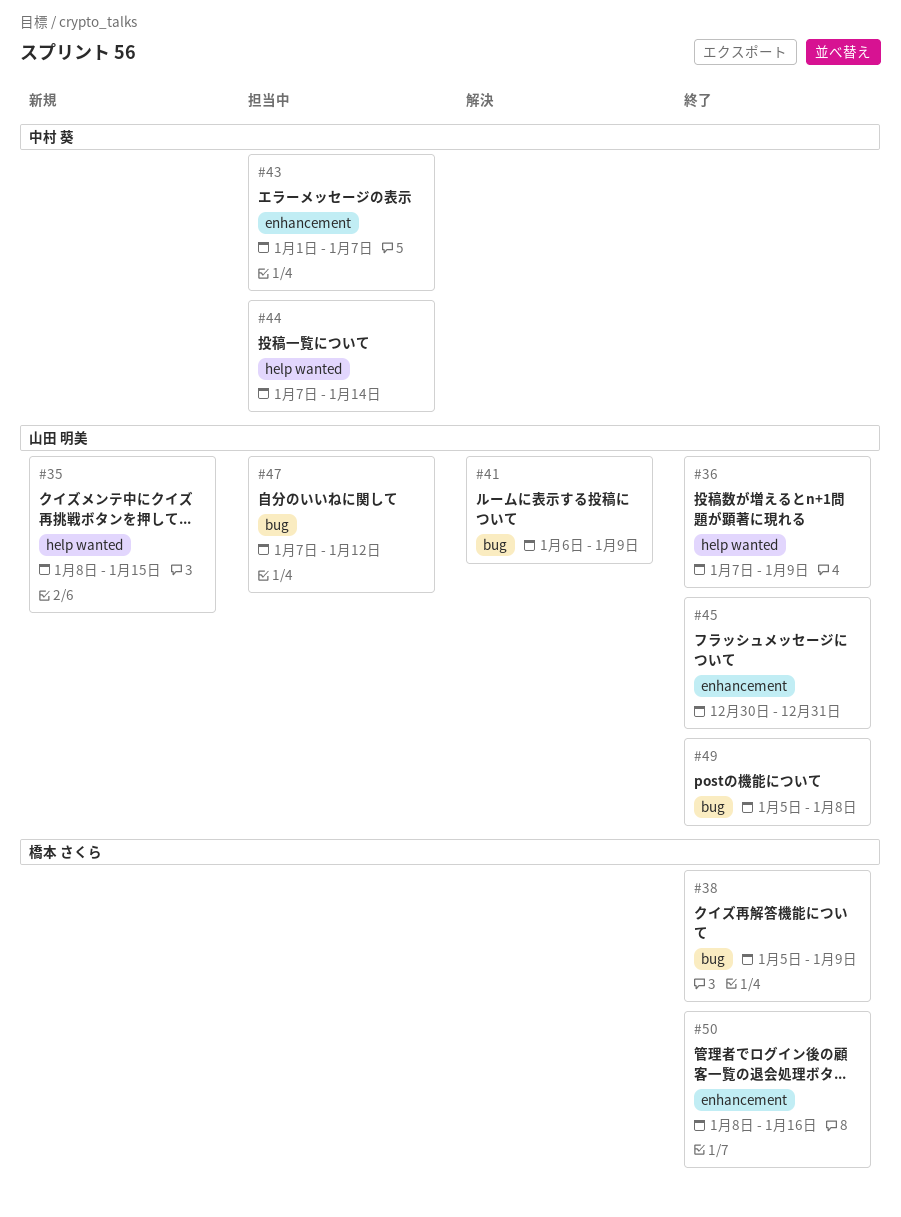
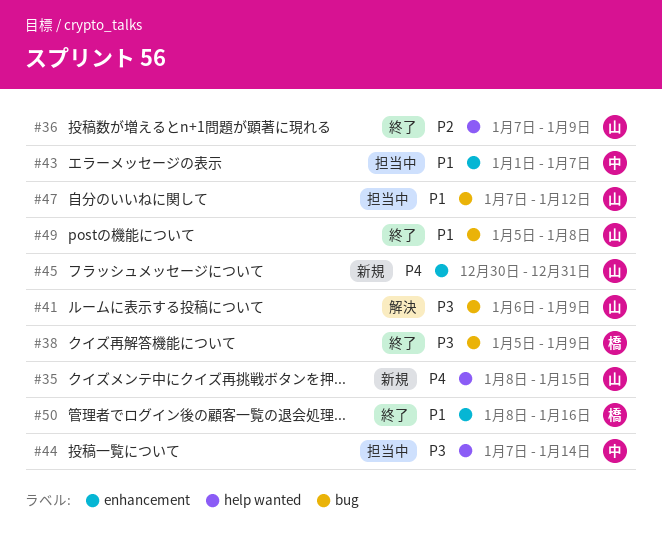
#45, status: 終了 -> 新規

